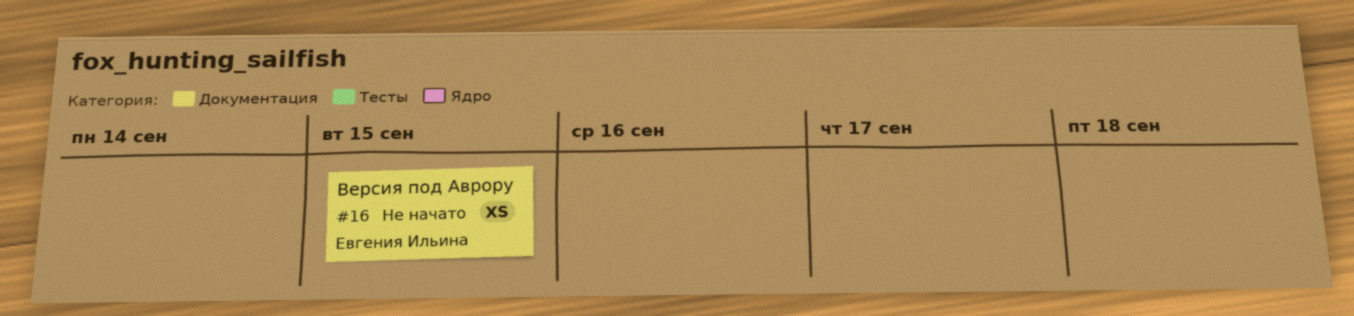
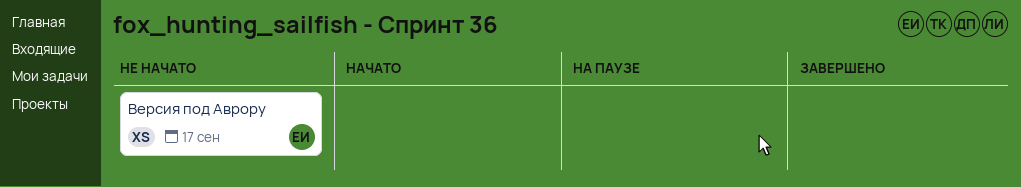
Версия под Аврору, due: Sep 15 -> Sep 17

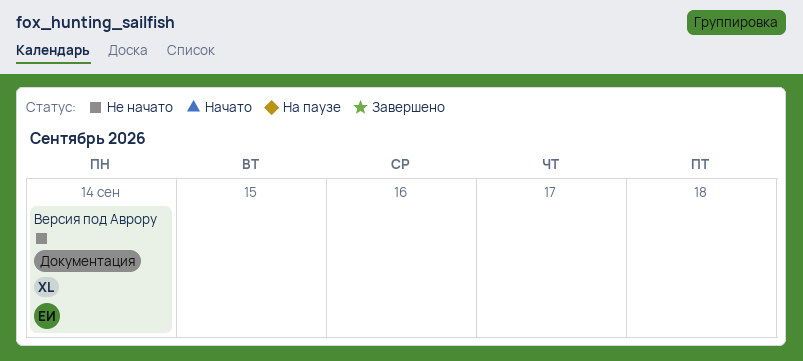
Версия под Аврору, estimate: XS -> XL
Версия под Аврору, due: Sep 17 -> Sep 14

